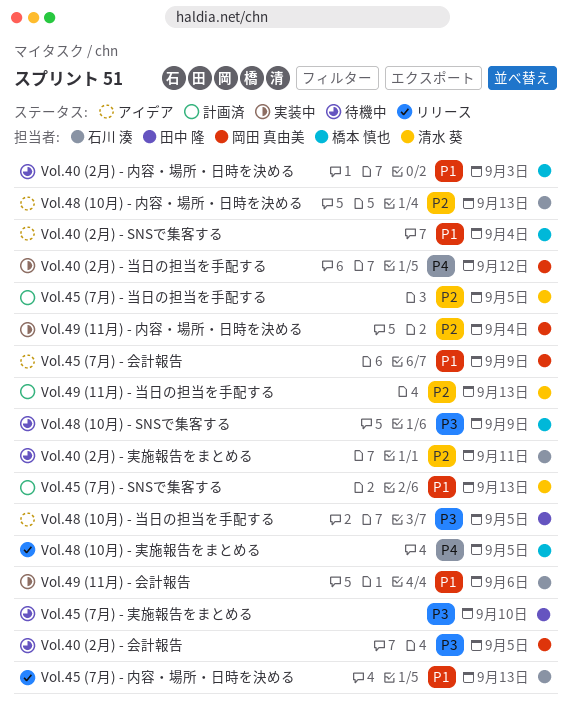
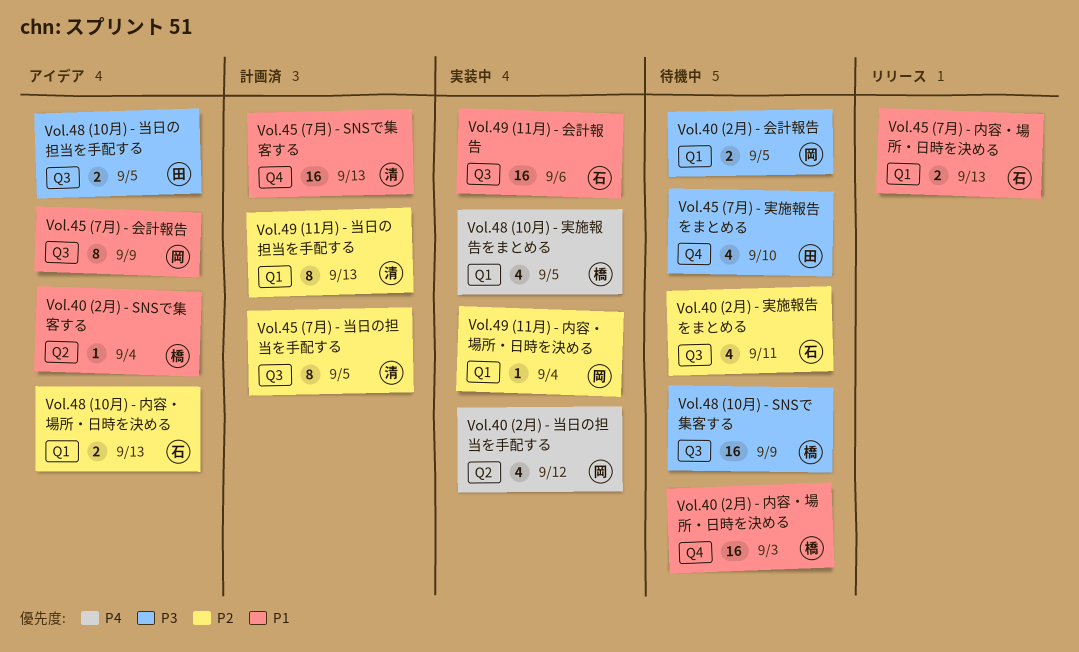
Vol.48 (10月) - 実施報告をまとめる, status: リリース -> 実装中

